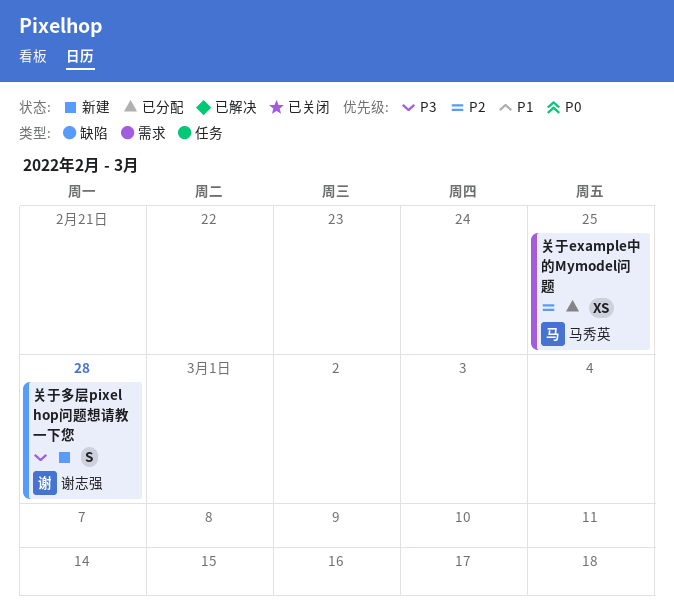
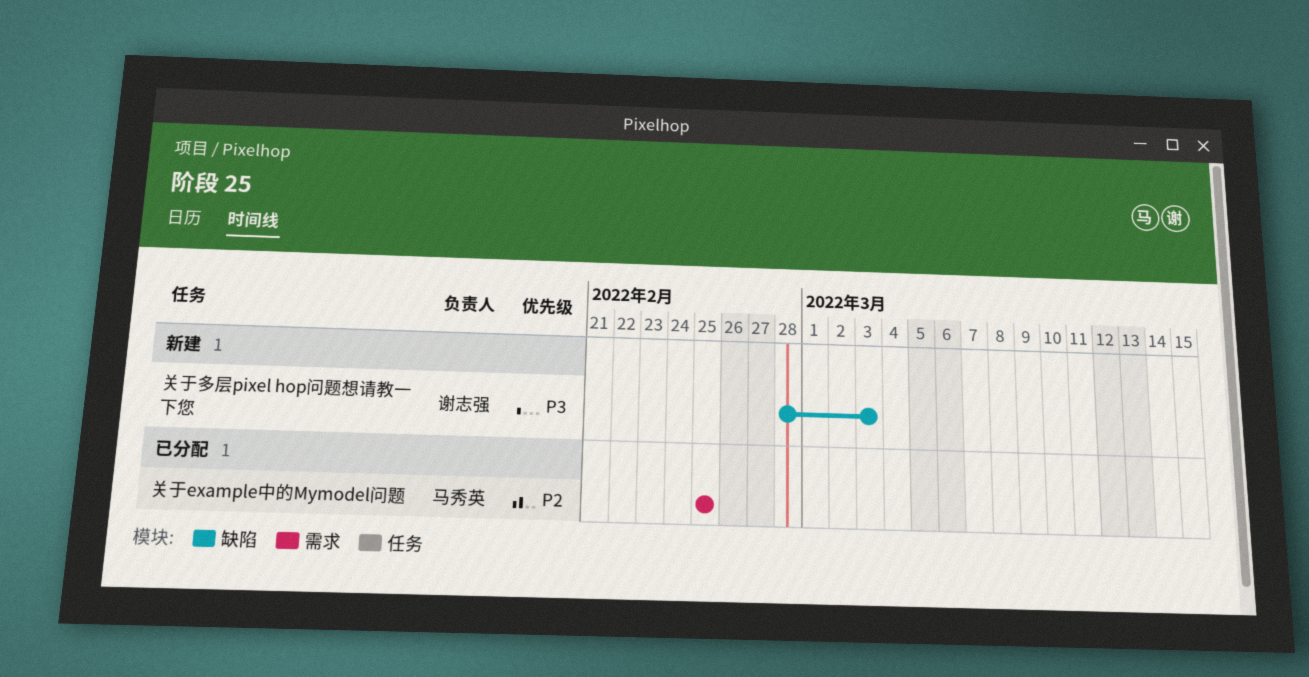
关于多层pixel hop问题想请教一下您, due: Feb 28 -> Mar 3

